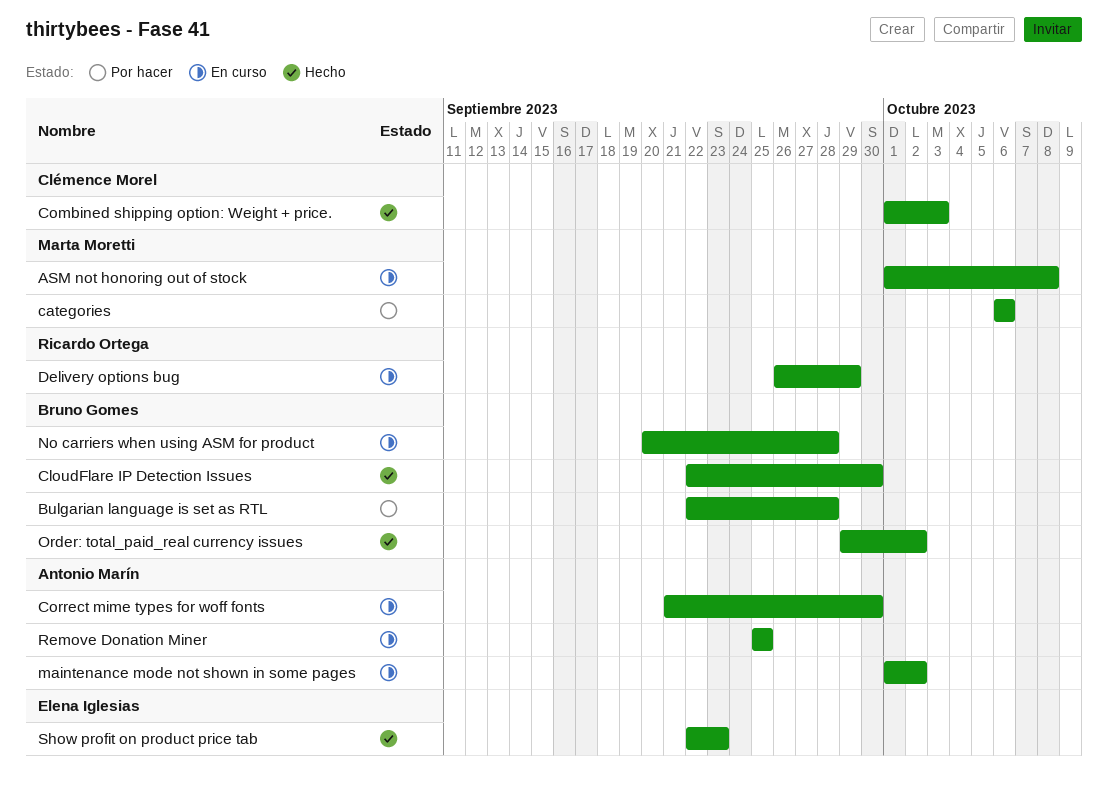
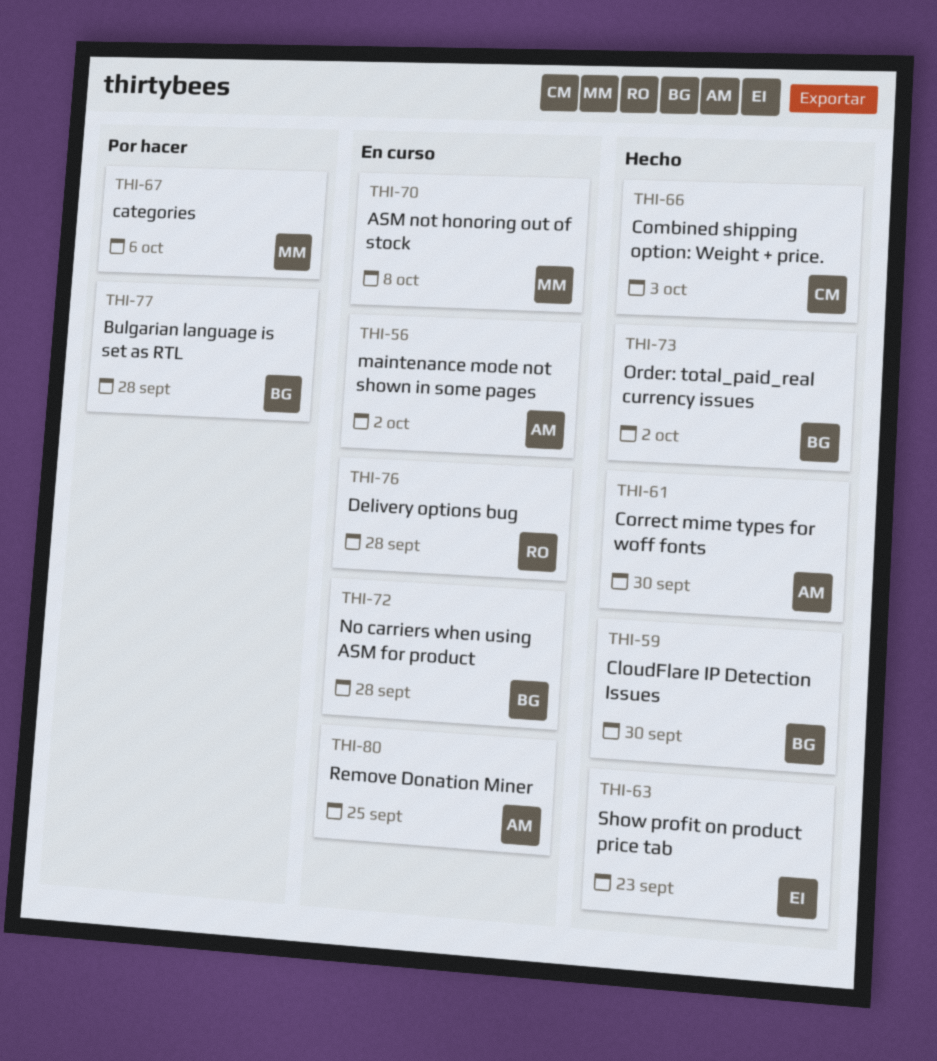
Correct mime types for woff fonts, status: En curso -> Hecho
Delivery options bug, due: Sep 29 -> Sep 28

